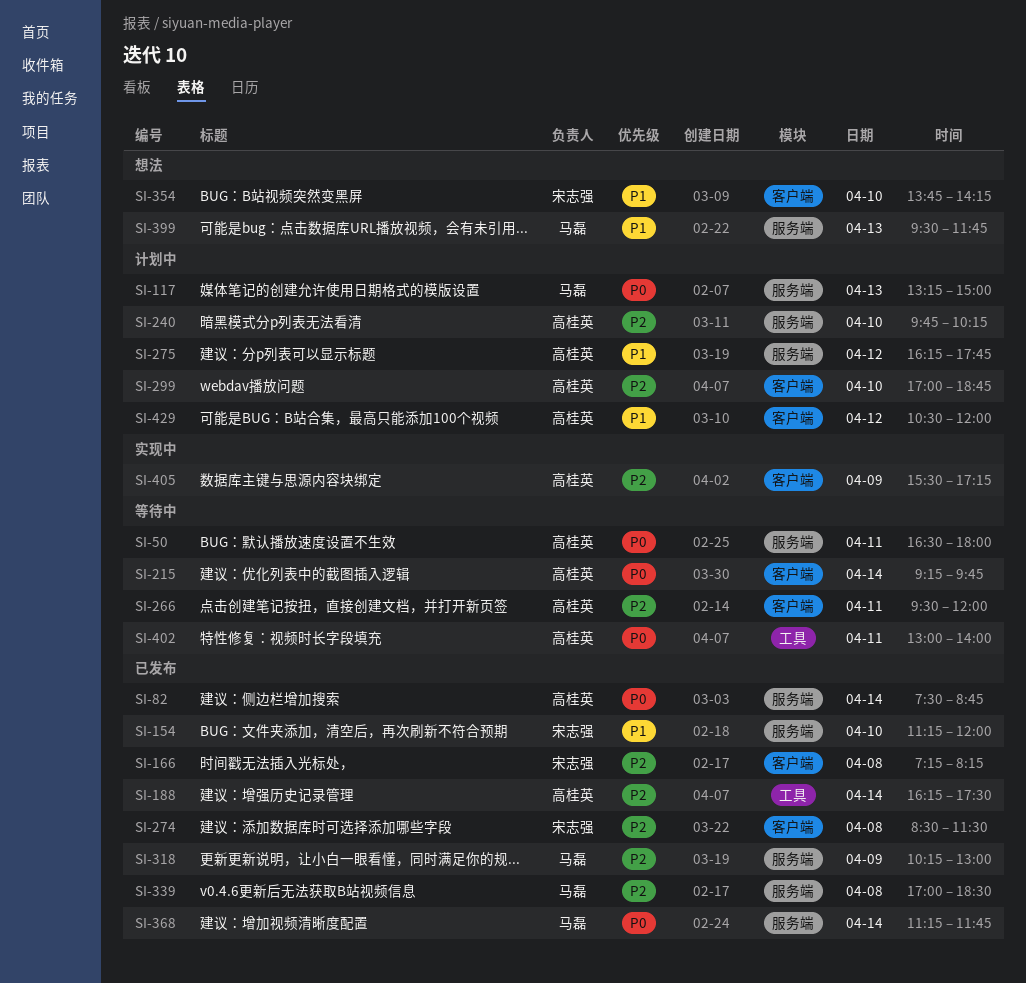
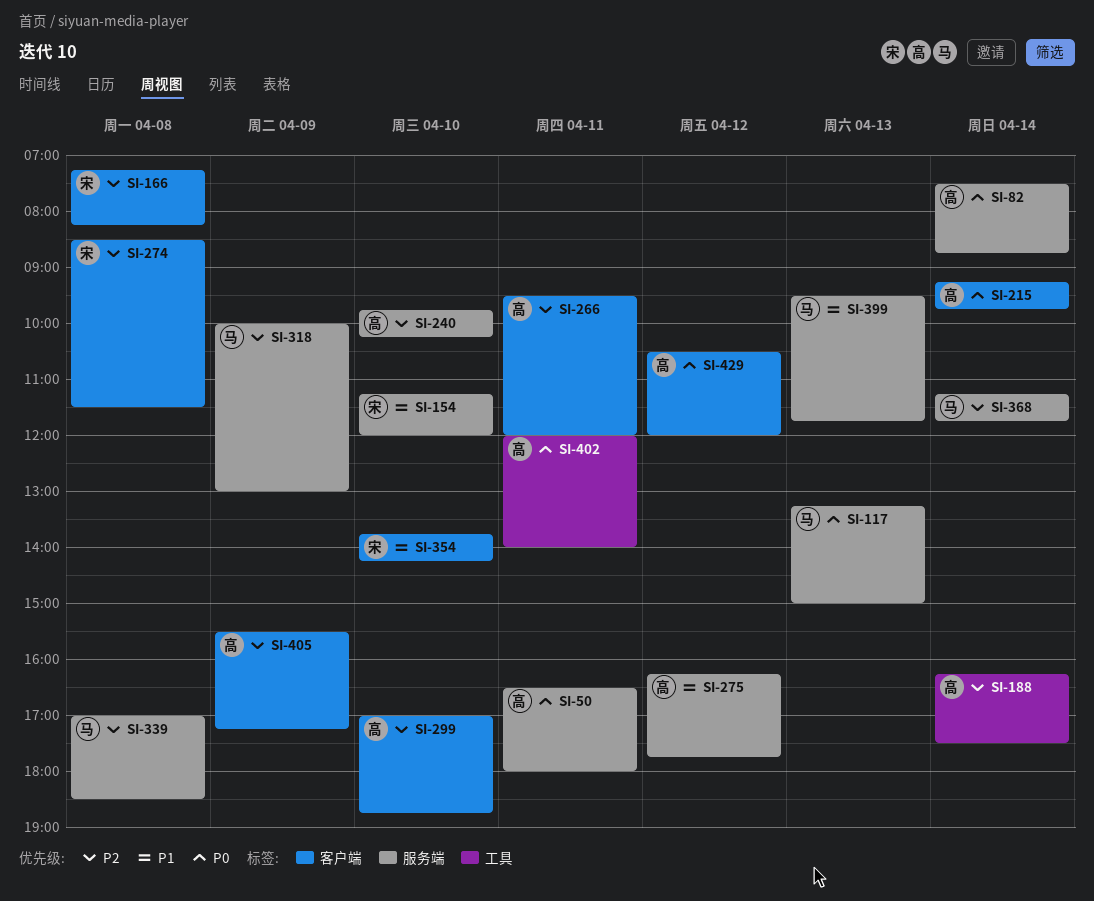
SI-318, begins: 10:15 -> 10:00
SI-368, priority: P0 -> P2
SI-402, begins: 13:00 -> 12:00
SI-429, priority: P1 -> P0

